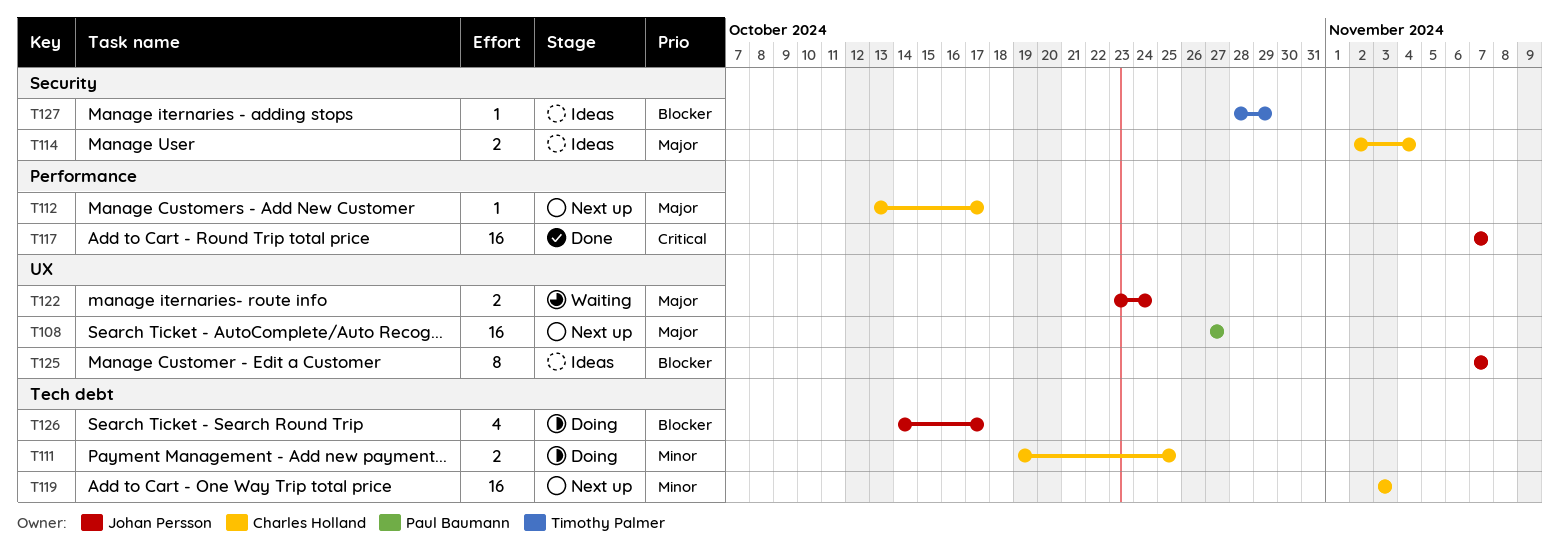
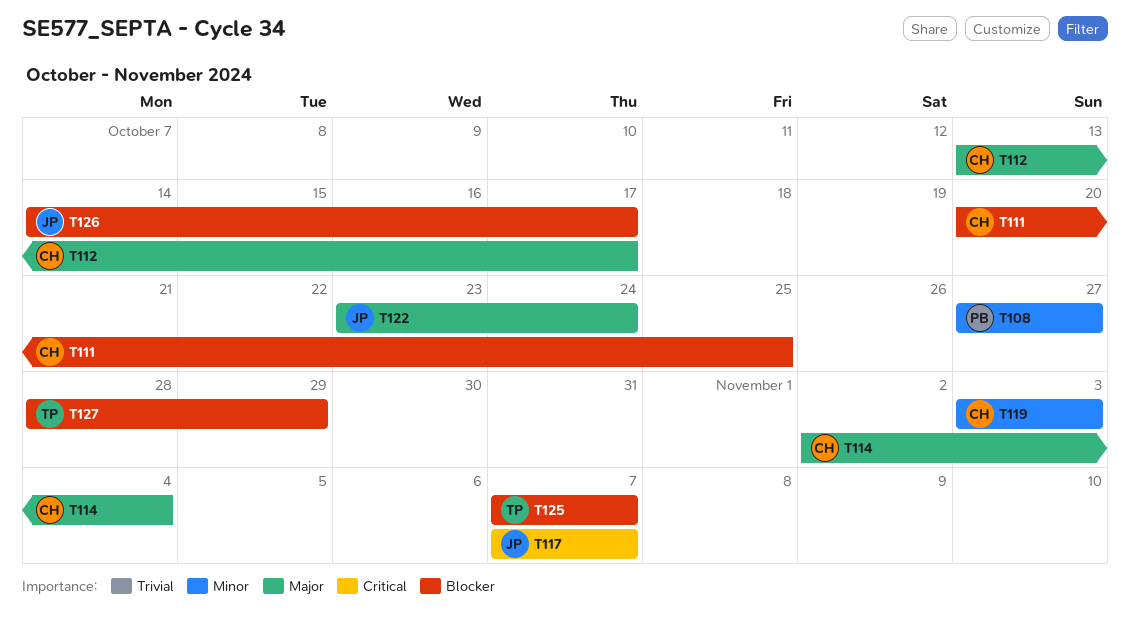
T108, priority: Major -> Minor
T111, priority: Minor -> Blocker
T111, start: Oct 19 -> Oct 20
T125, owner: Johan Persson -> Timothy Palmer

